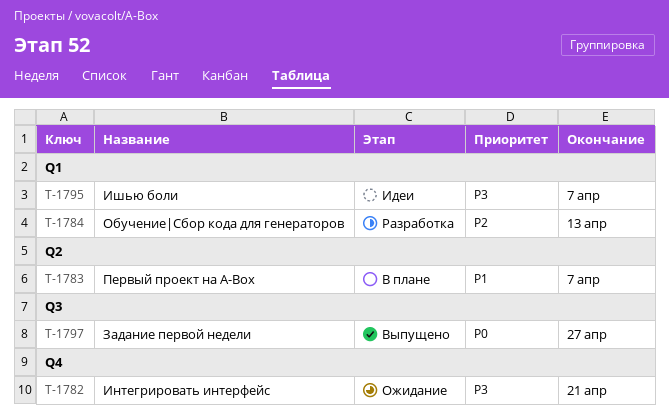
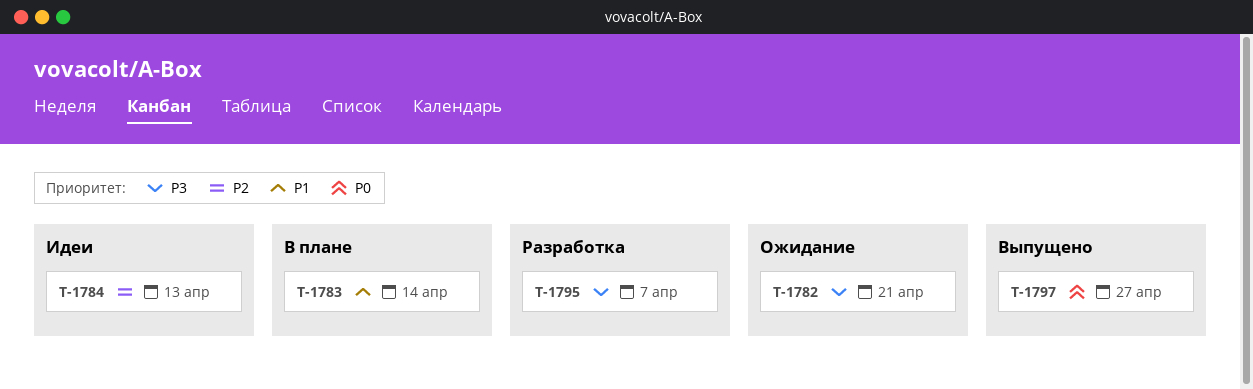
T-1783, due: Apr 7 -> Apr 14
T-1784, status: Разработка -> Идеи
T-1795, status: Идеи -> Разработка

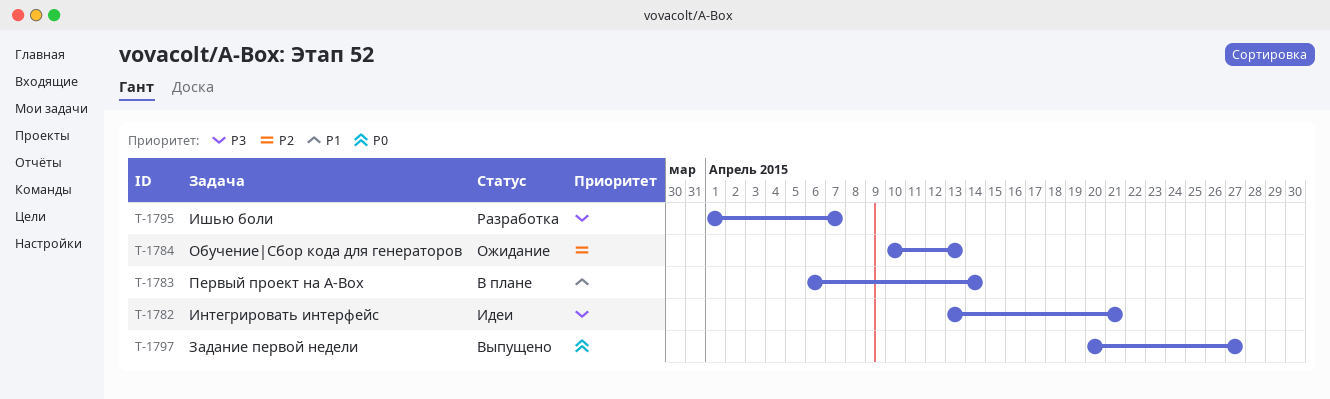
T-1782, status: Ожидание -> Идеи
T-1784, status: Идеи -> Ожидание

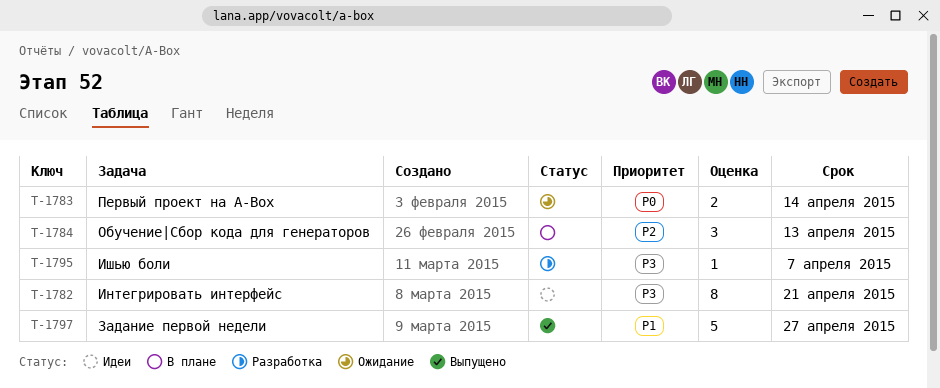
T-1783, status: В плане -> Ожидание
T-1783, priority: P1 -> P0
T-1784, status: Ожидание -> В плане
T-1797, priority: P0 -> P1

